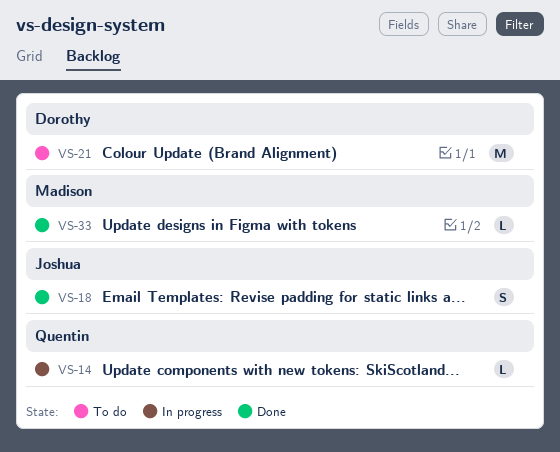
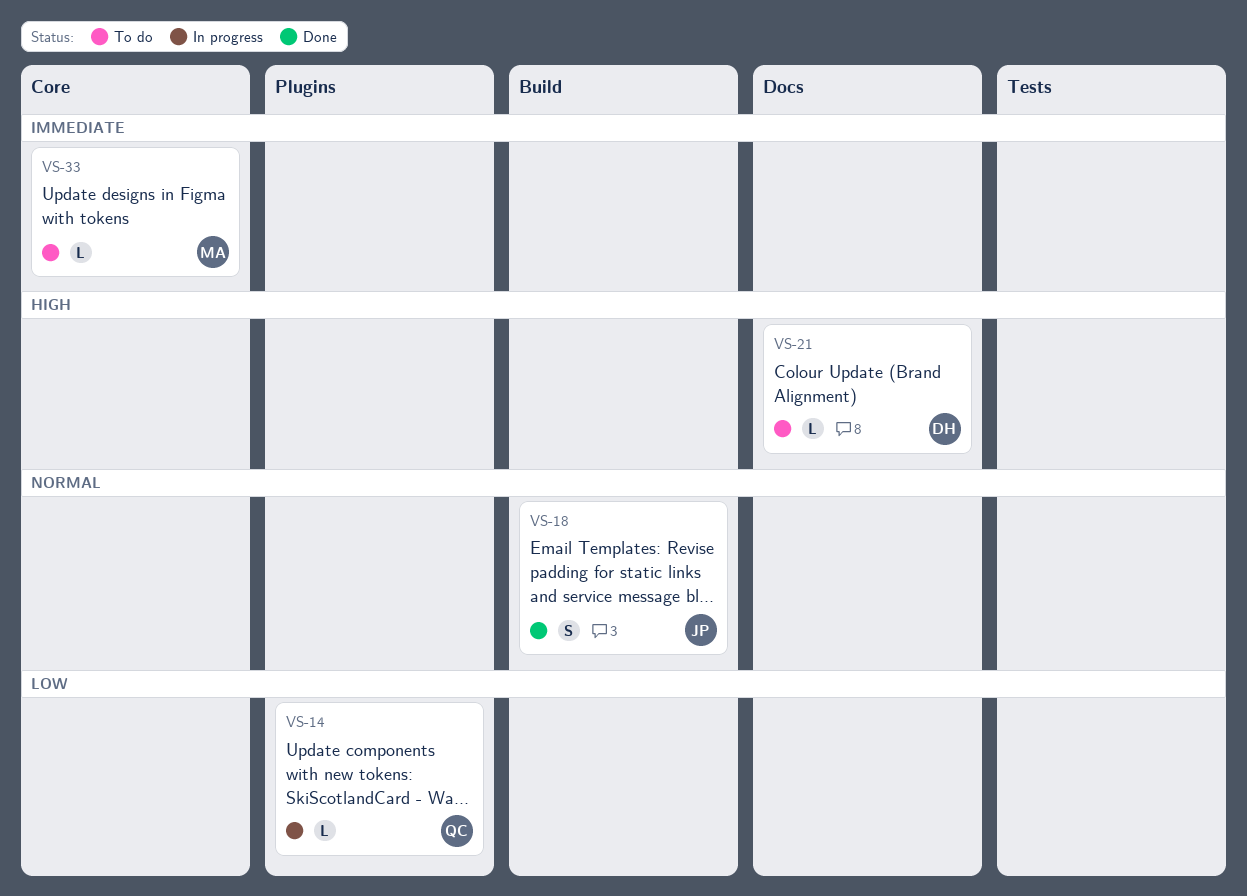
VS-21, estimate: M -> L
VS-33, status: Done -> To do

